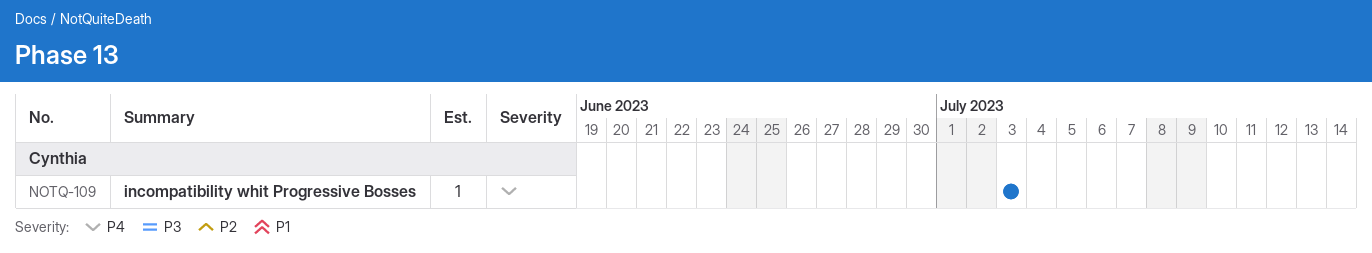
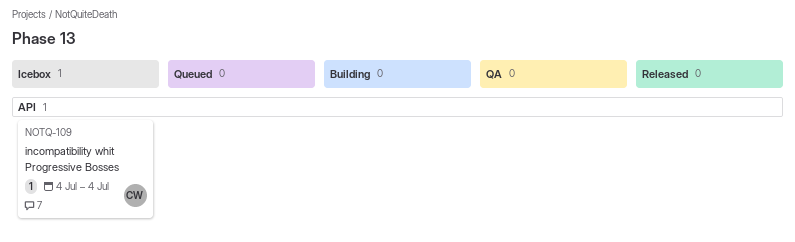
NOTQ-109, start: Jul 3 -> Jul 4
NOTQ-109, due: Jul 3 -> Jul 4

